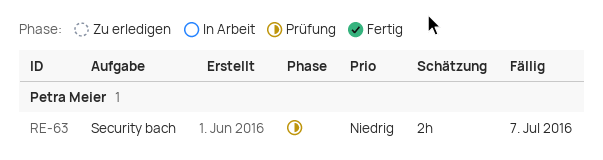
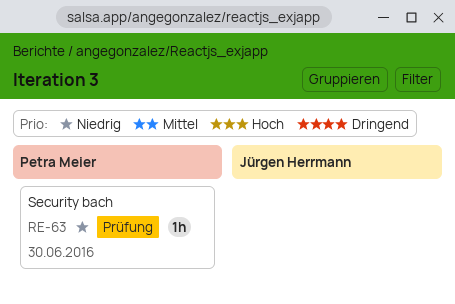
RE-63, estimate: 2h -> 1h
RE-63, due: Jul 7 -> Jun 30

